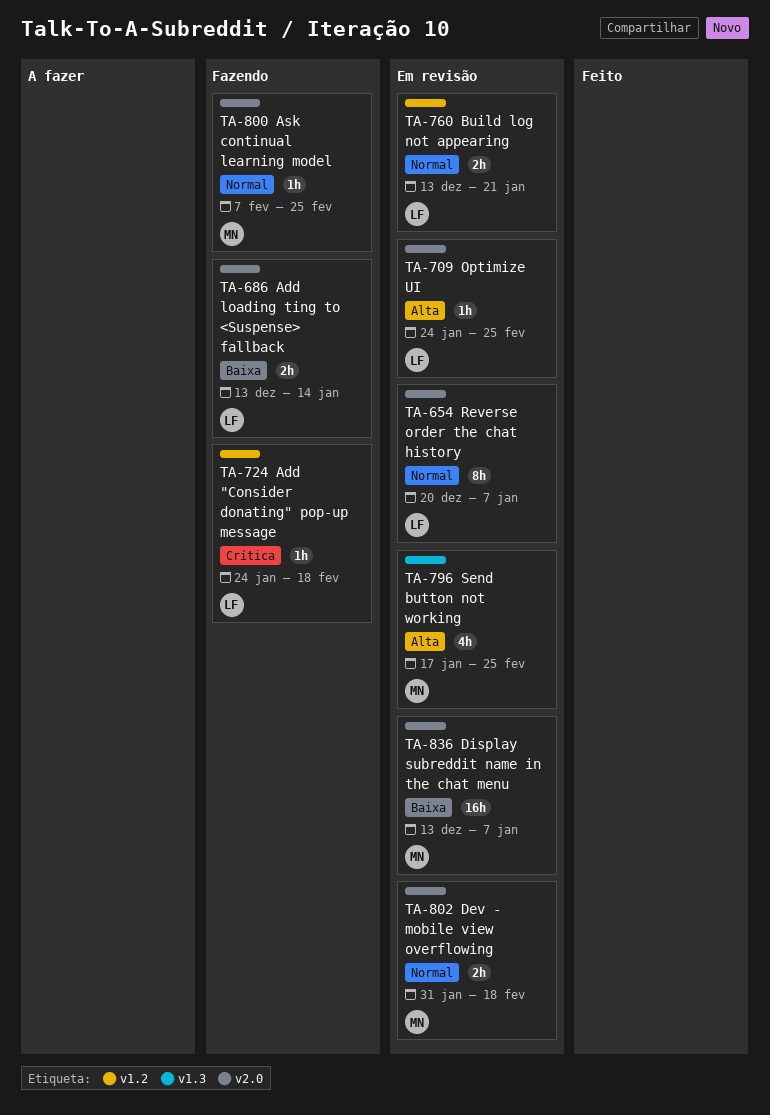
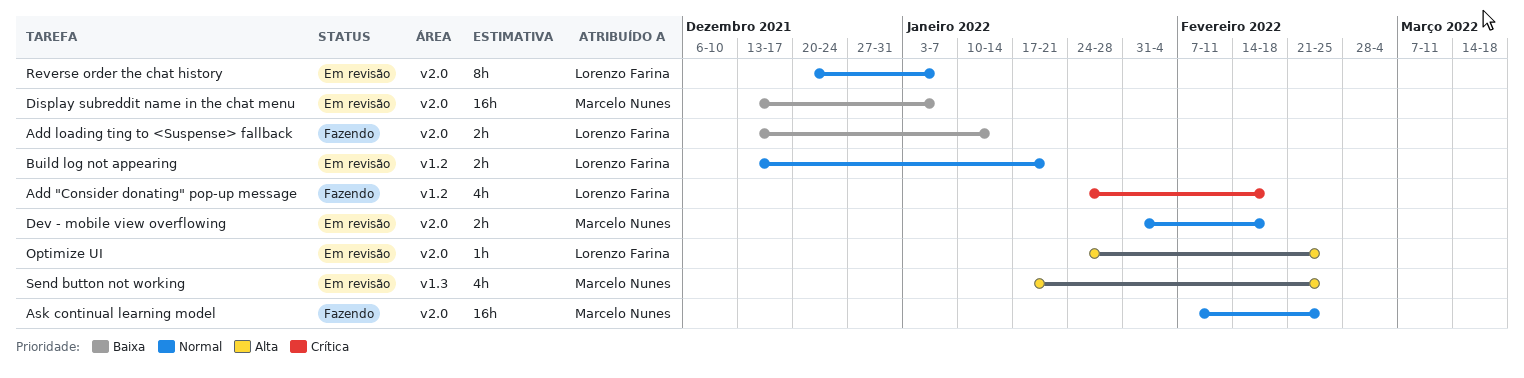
Add "Consider donating" pop-up message, estimate: 1h -> 4h
Ask continual learning model, estimate: 1h -> 16h

